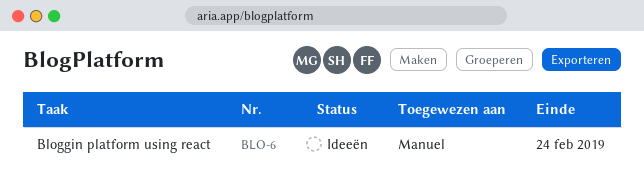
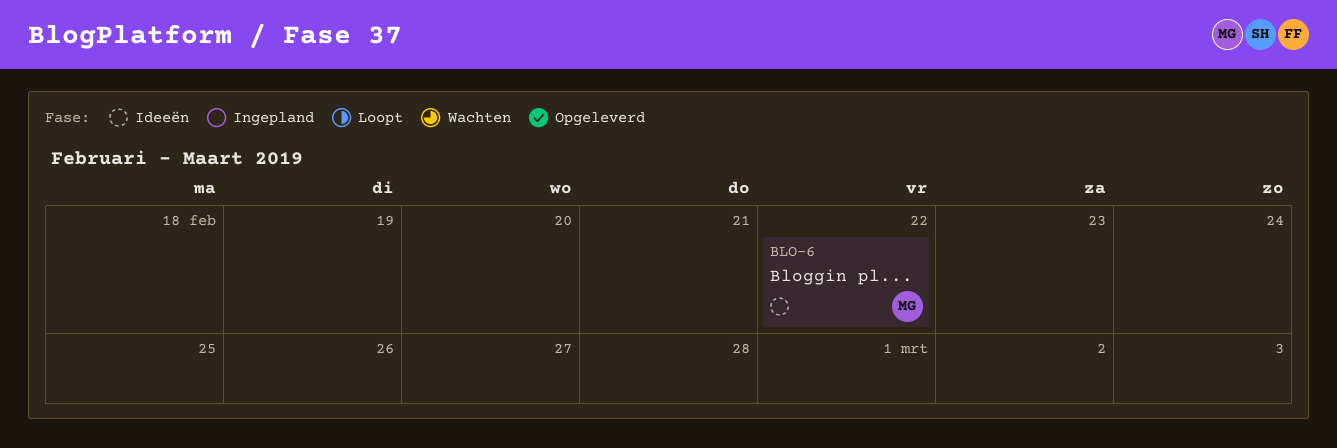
BLO-6, due: Feb 24 -> Feb 22

